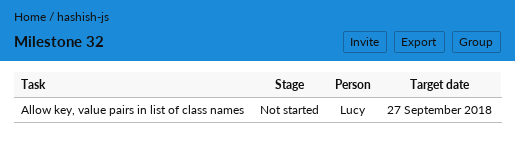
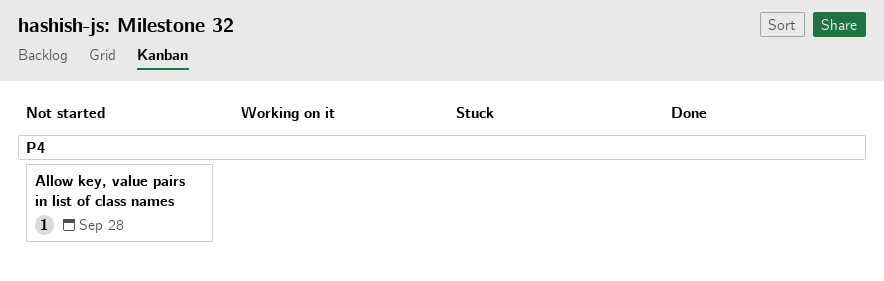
Allow key, value pairs in list of class names, due: Sep 27 -> Sep 28

